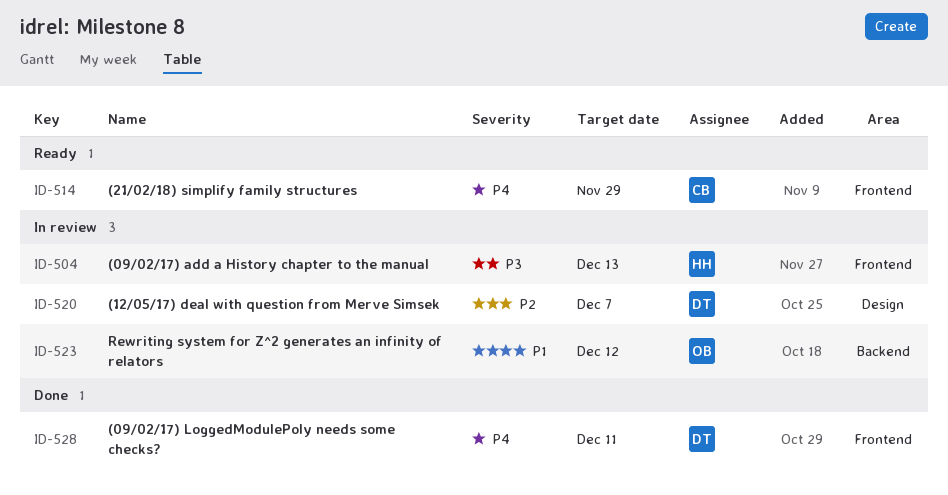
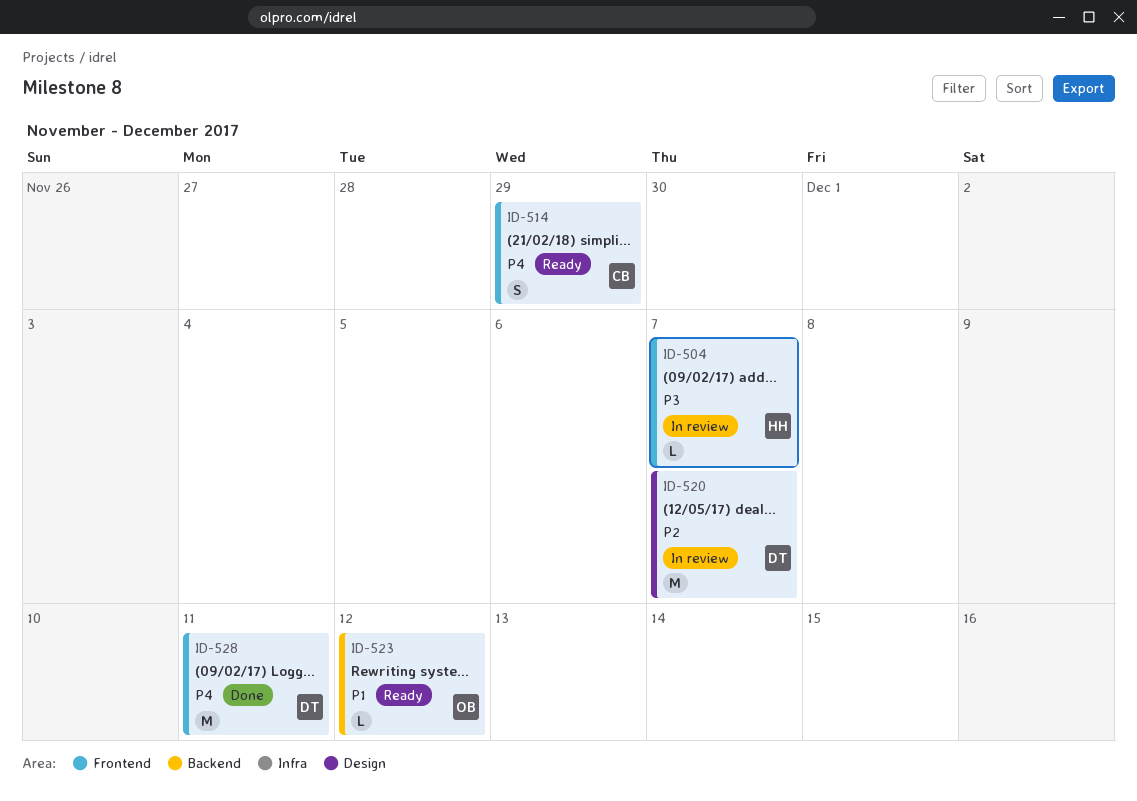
ID-504, due: Dec 13 -> Dec 7
ID-523, status: In review -> Ready

